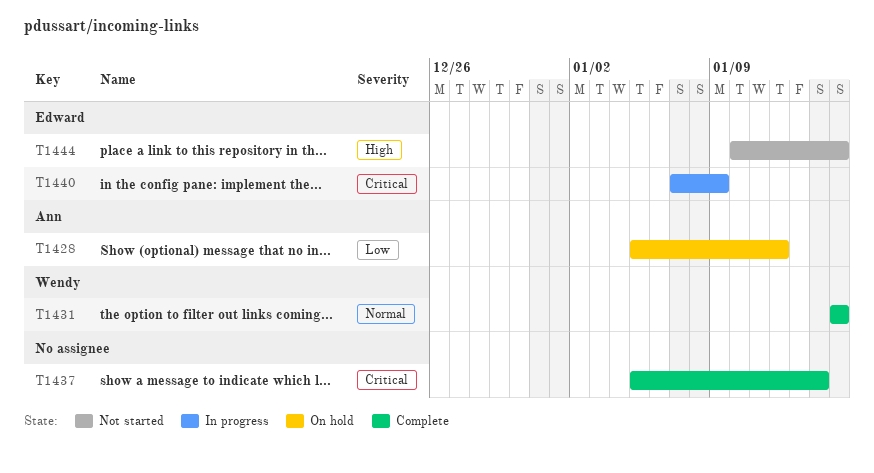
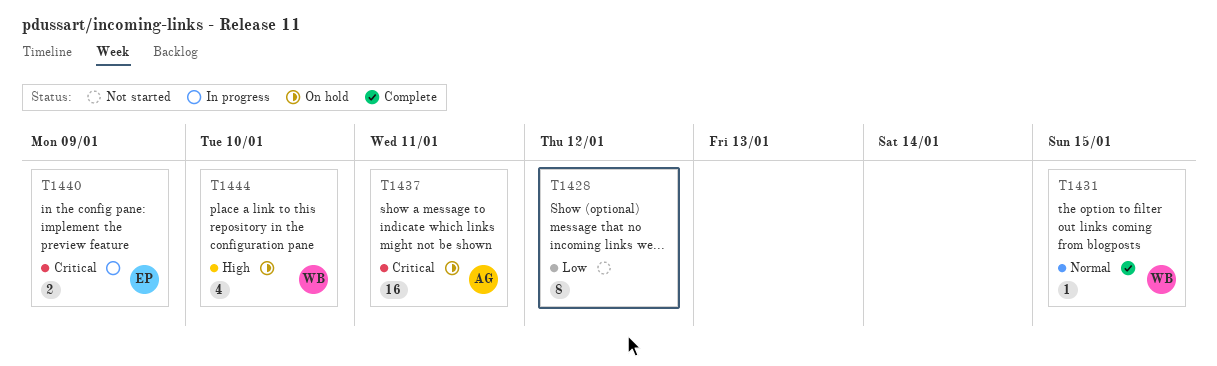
T1428, status: On hold -> Not started
T1428, owner: Ann -> none
T1437, status: Complete -> On hold
T1437, owner: none -> Ann
T1437, due: Jan 14 -> Jan 11
T1444, status: Not started -> On hold
T1444, owner: Edward -> Wendy
T1444, due: Jan 15 -> Jan 10

